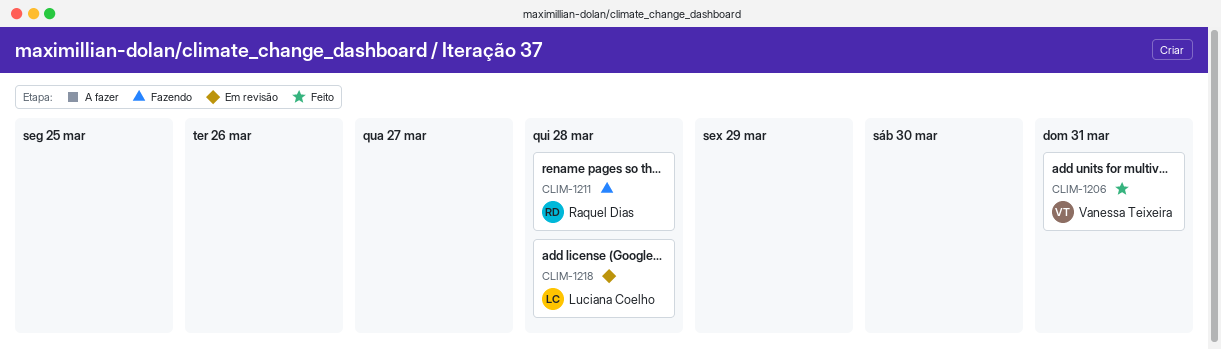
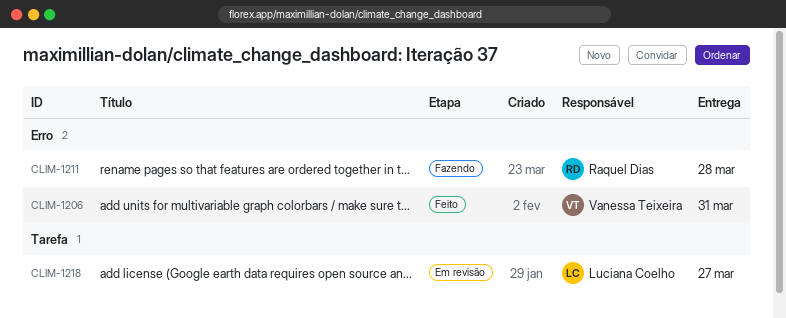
CLIM-1218, due: Mar 28 -> Mar 27

